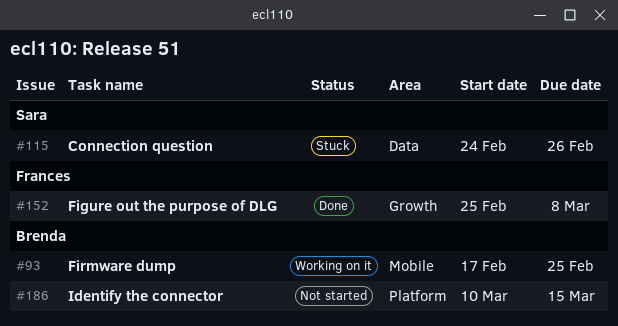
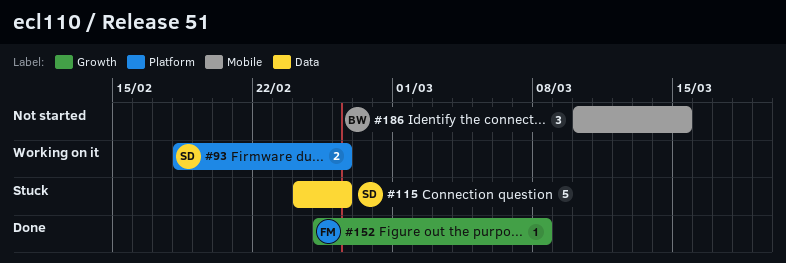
#93, owner: Brenda -> Sara
#93, label: Mobile -> Platform
#93, start: Feb 17 -> Feb 18
#93, due: Feb 25 -> Feb 26
#186, label: Platform -> Mobile

